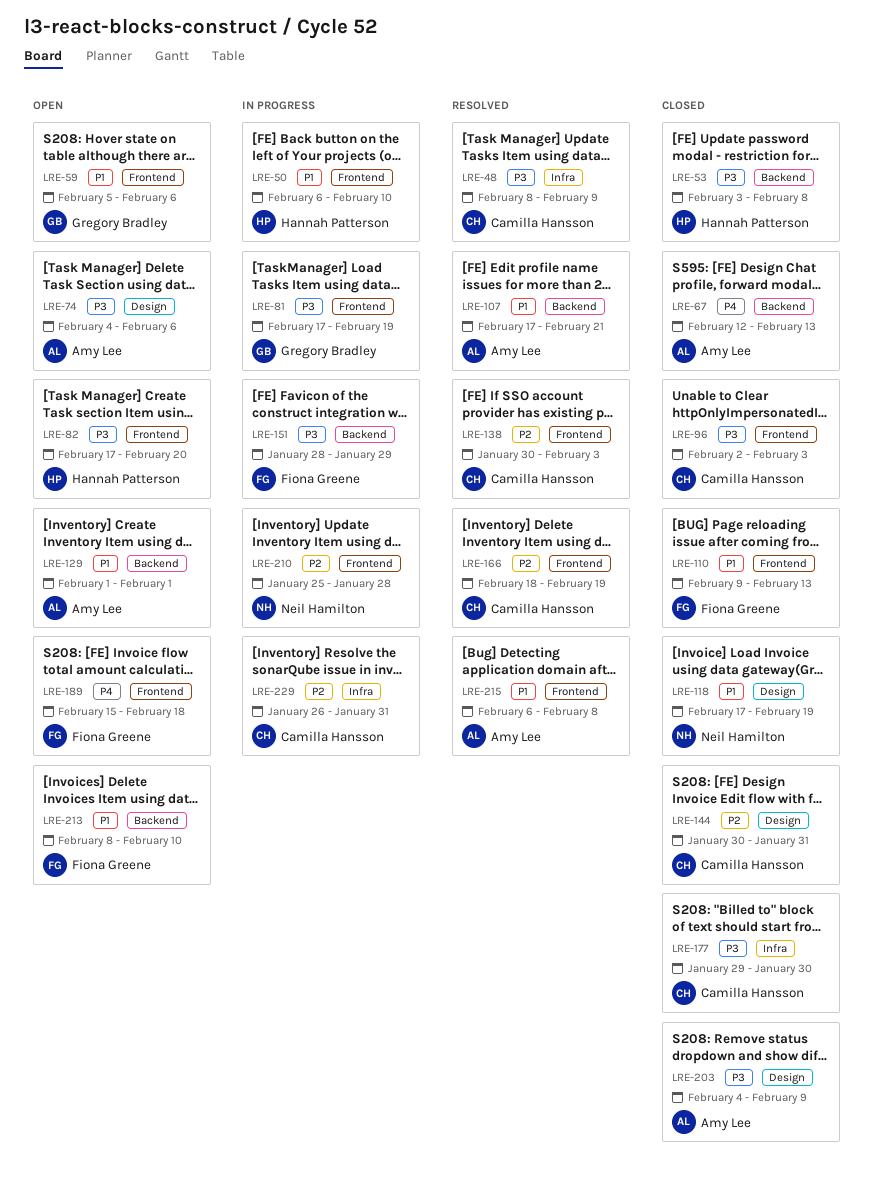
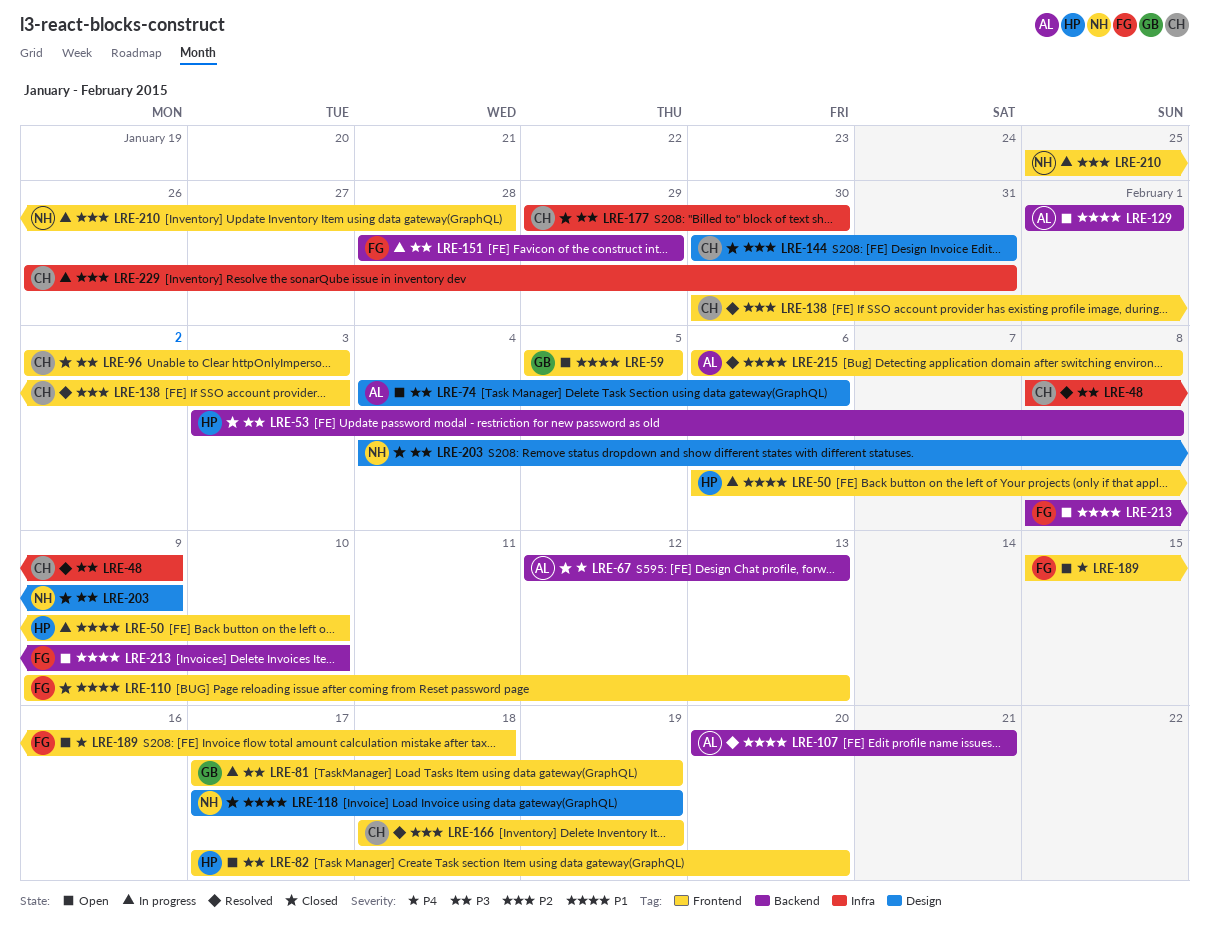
LRE-59, due: Feb 6 -> Feb 5
LRE-107, start: Feb 17 -> Feb 20
LRE-203, owner: Amy Lee -> Neil Hamilton

